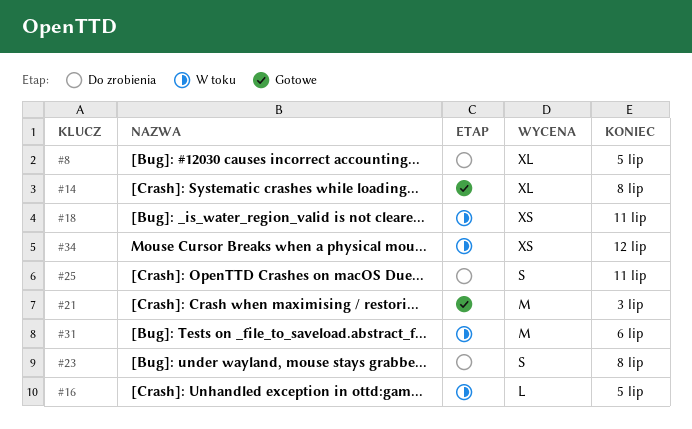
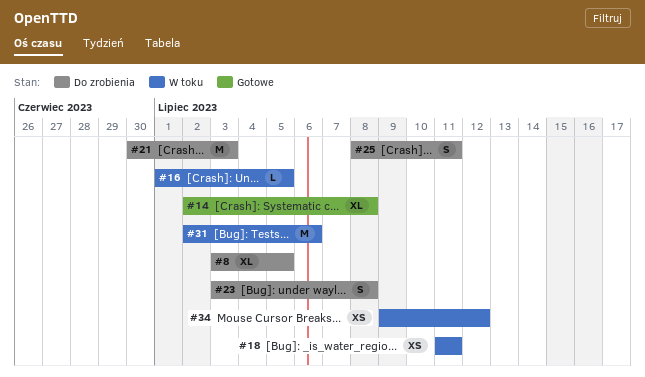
#21, status: Gotowe -> Do zrobienia

